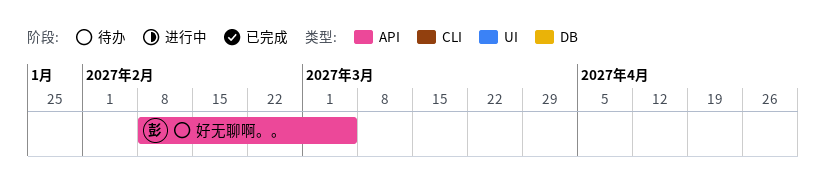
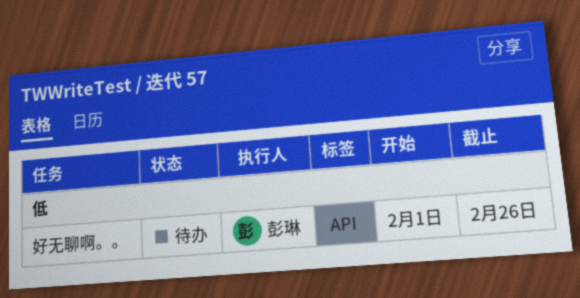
好无聊啊。。, start: Feb 8 -> Feb 1
好无聊啊。。, due: Mar 5 -> Feb 26

